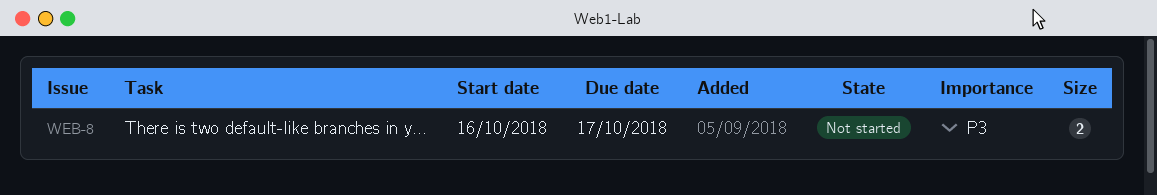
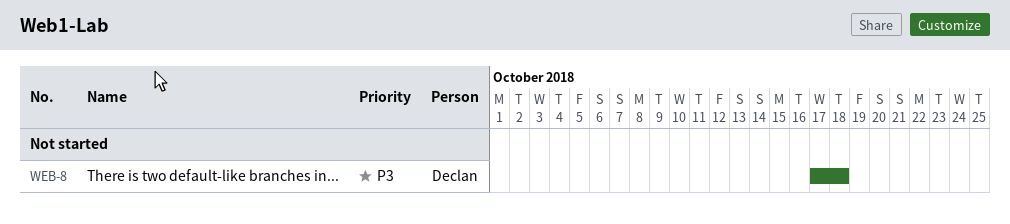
WEB-8, start: Oct 16 -> Oct 17
WEB-8, due: Oct 17 -> Oct 18

